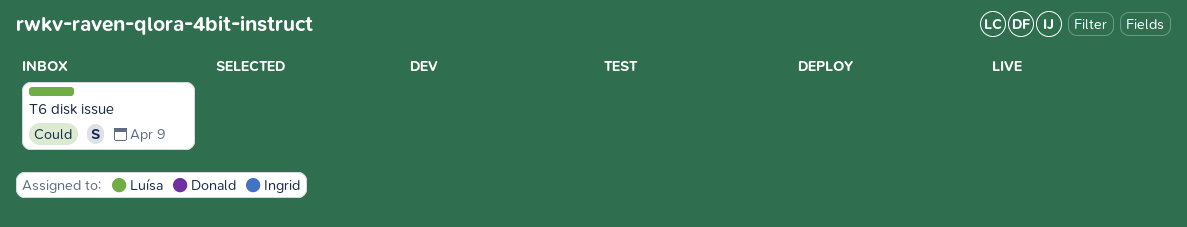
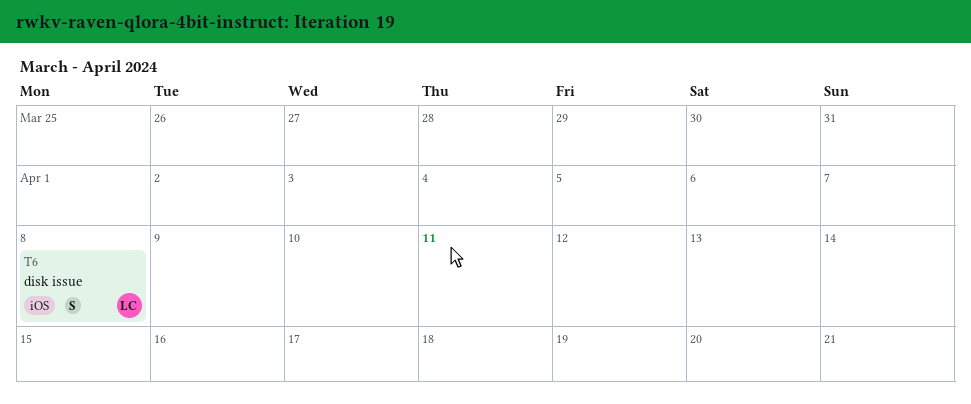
T6, due: Apr 9 -> Apr 8

